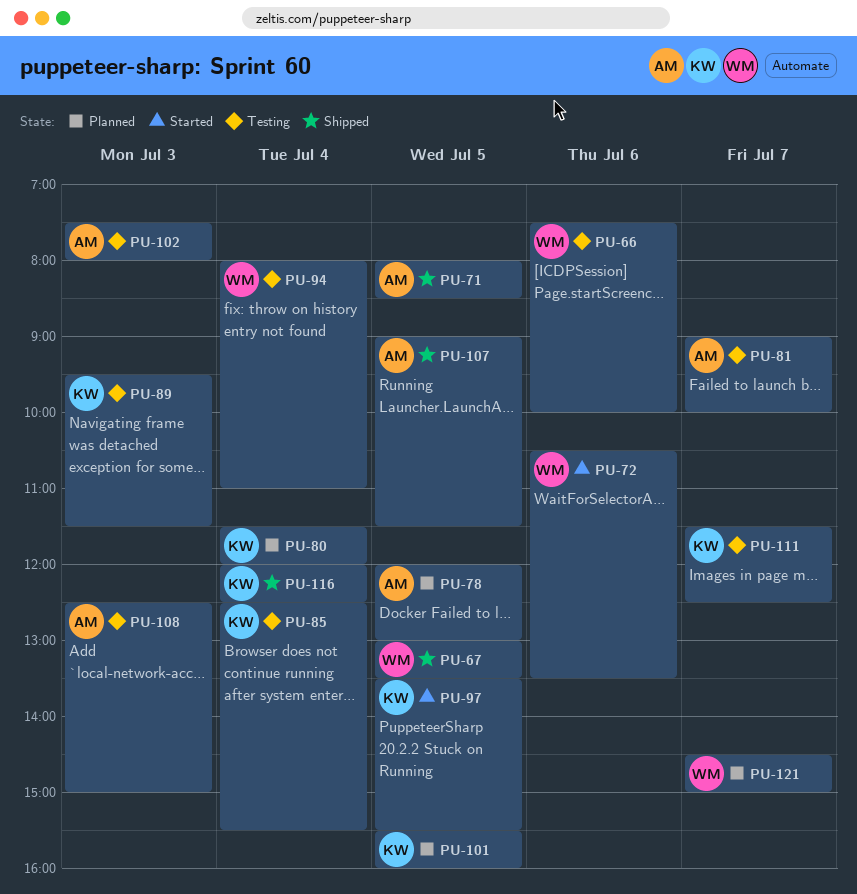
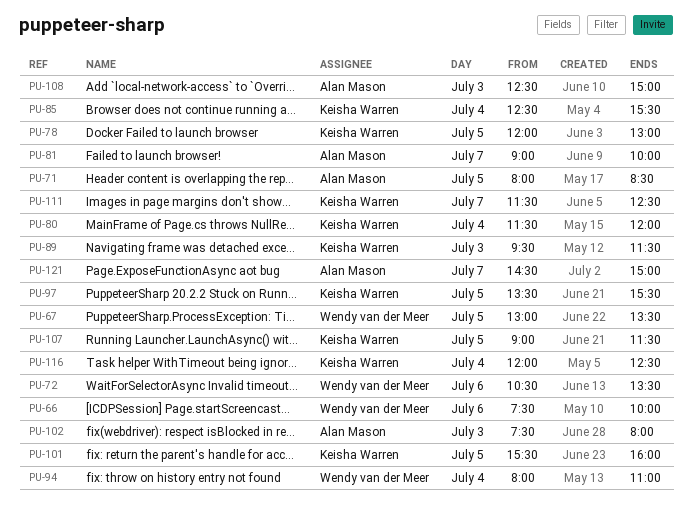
PU-78, owner: Alan Mason -> Keisha Warren
PU-107, owner: Alan Mason -> Keisha Warren
PU-121, owner: Wendy van der Meer -> Alan Mason

